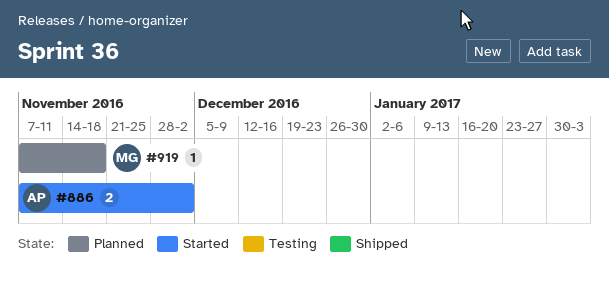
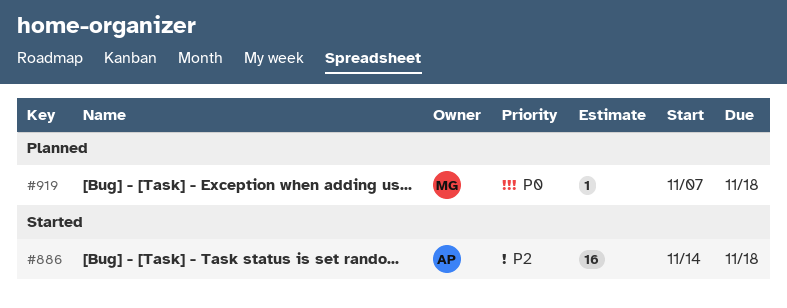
#886, estimate: 2 -> 16
#886, start: Nov 7 -> Nov 14
#886, due: Dec 2 -> Nov 18

